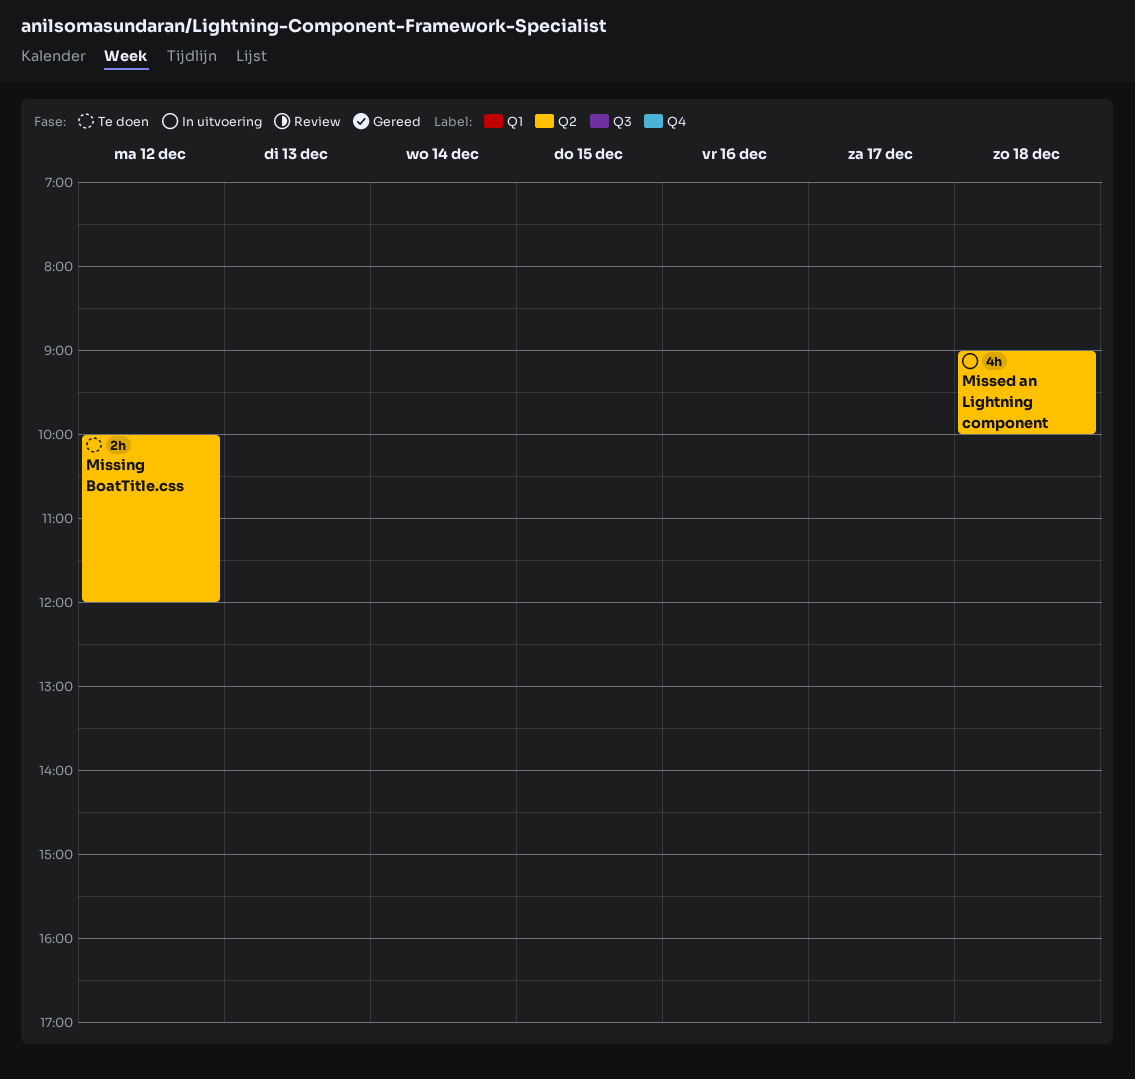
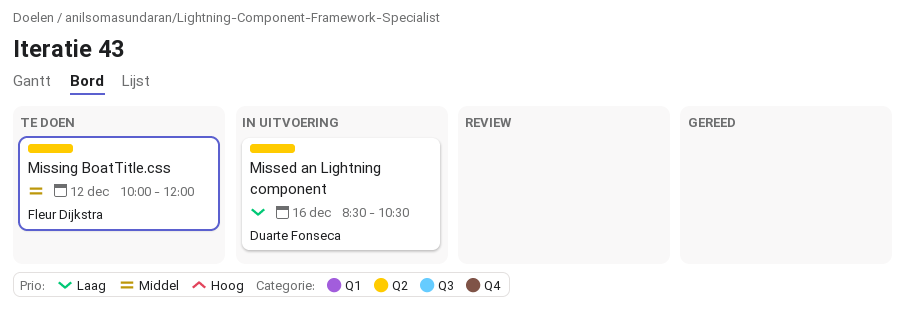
Missed an Lightning component, day: Dec 18 -> Dec 16
Missed an Lightning component, begins: 09:00 -> 08:30
Missed an Lightning component, ends: 10:00 -> 10:30

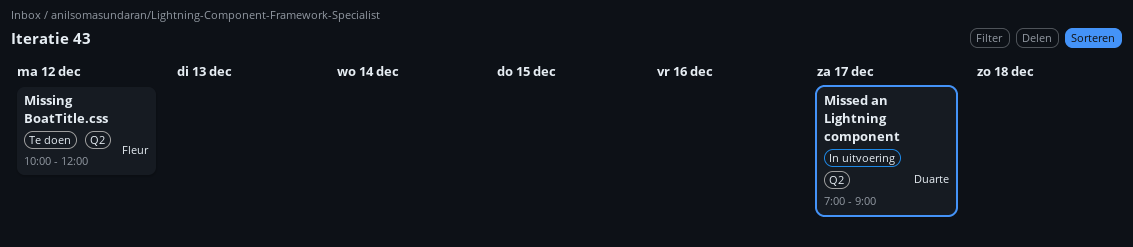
Missed an Lightning component, day: Dec 16 -> Dec 17
Missed an Lightning component, begins: 08:30 -> 07:00
Missed an Lightning component, ends: 10:30 -> 09:00

